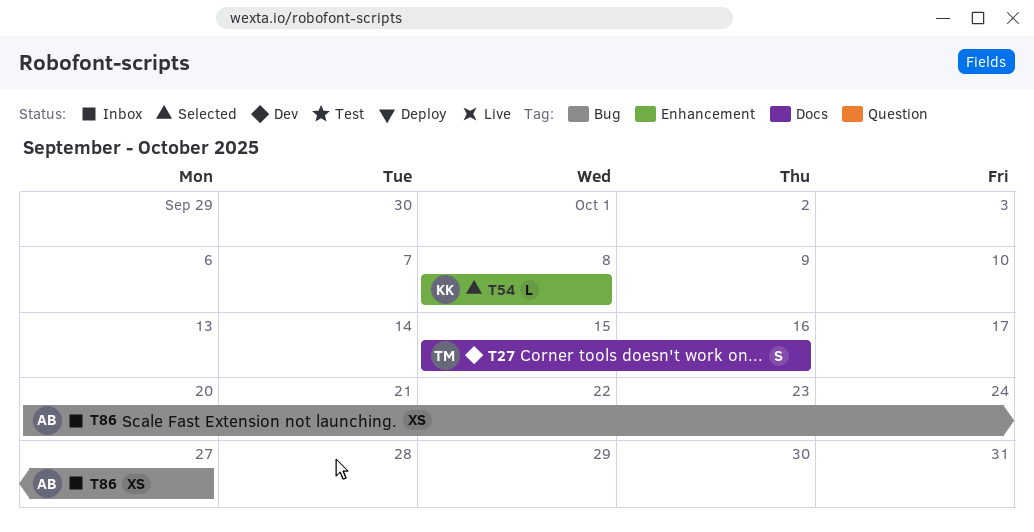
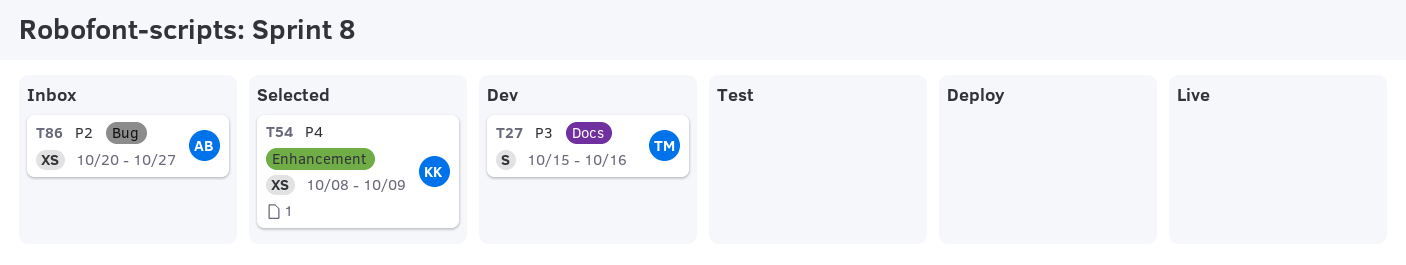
T54, estimate: L -> XS
T54, due: Oct 8 -> Oct 9

